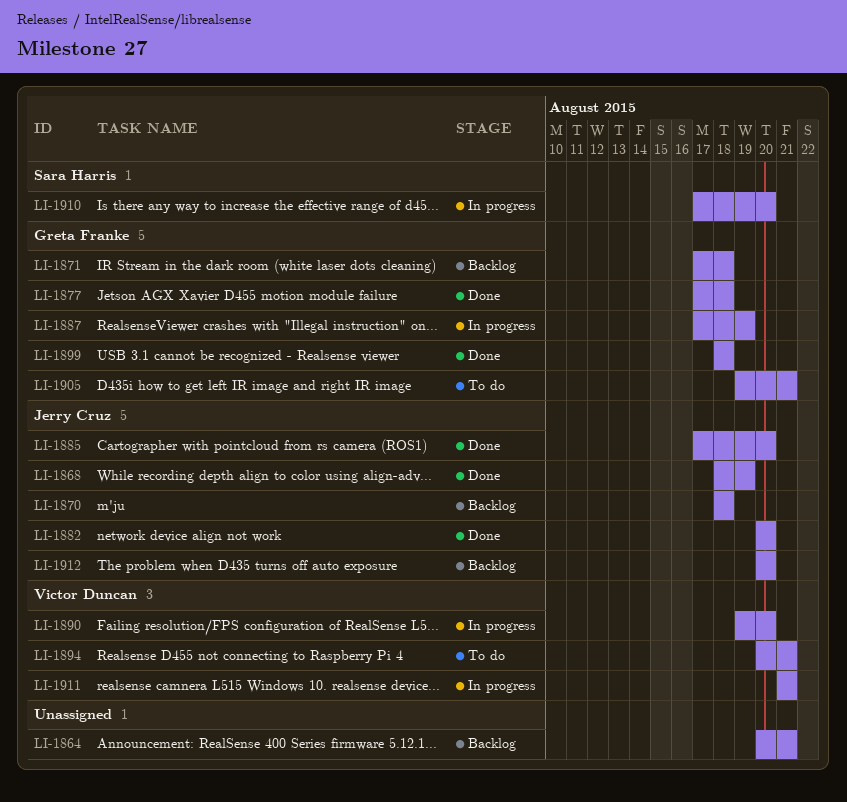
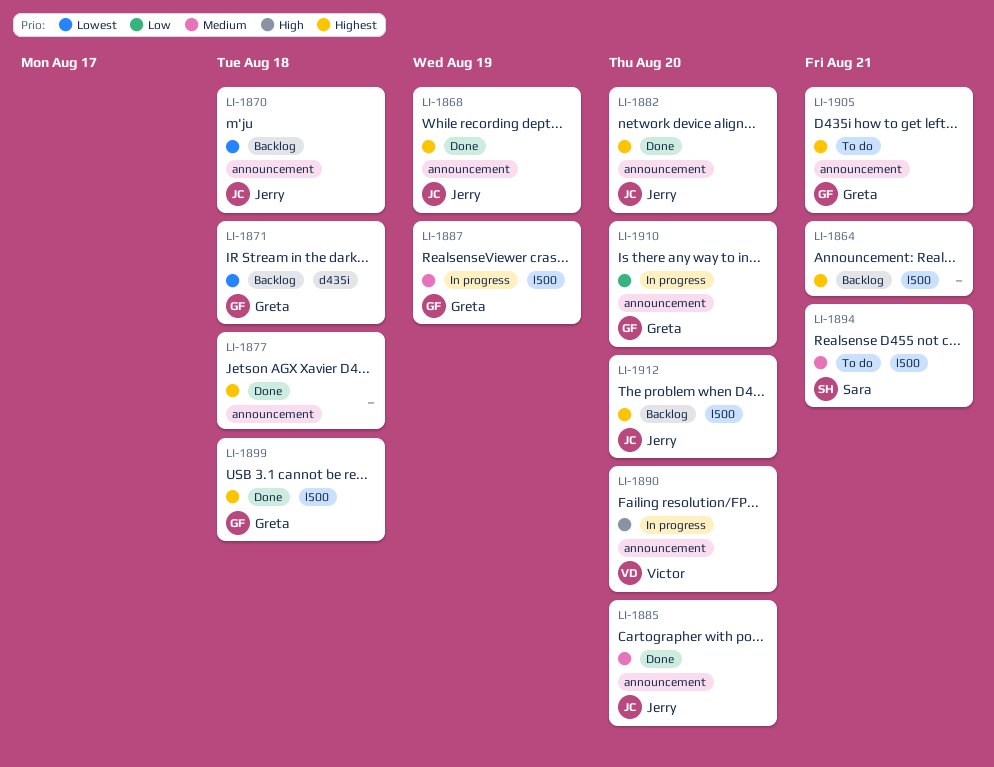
LI-1877, owner: Greta Franke -> none
LI-1894, owner: Victor Duncan -> Sara Harris
LI-1910, owner: Sara Harris -> Greta Franke
LI-1911: present -> none

